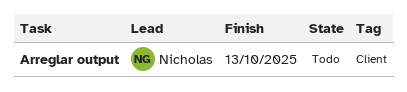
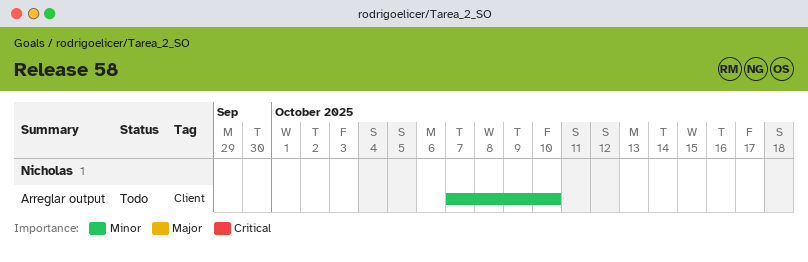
Arreglar output, due: Oct 13 -> Oct 10

